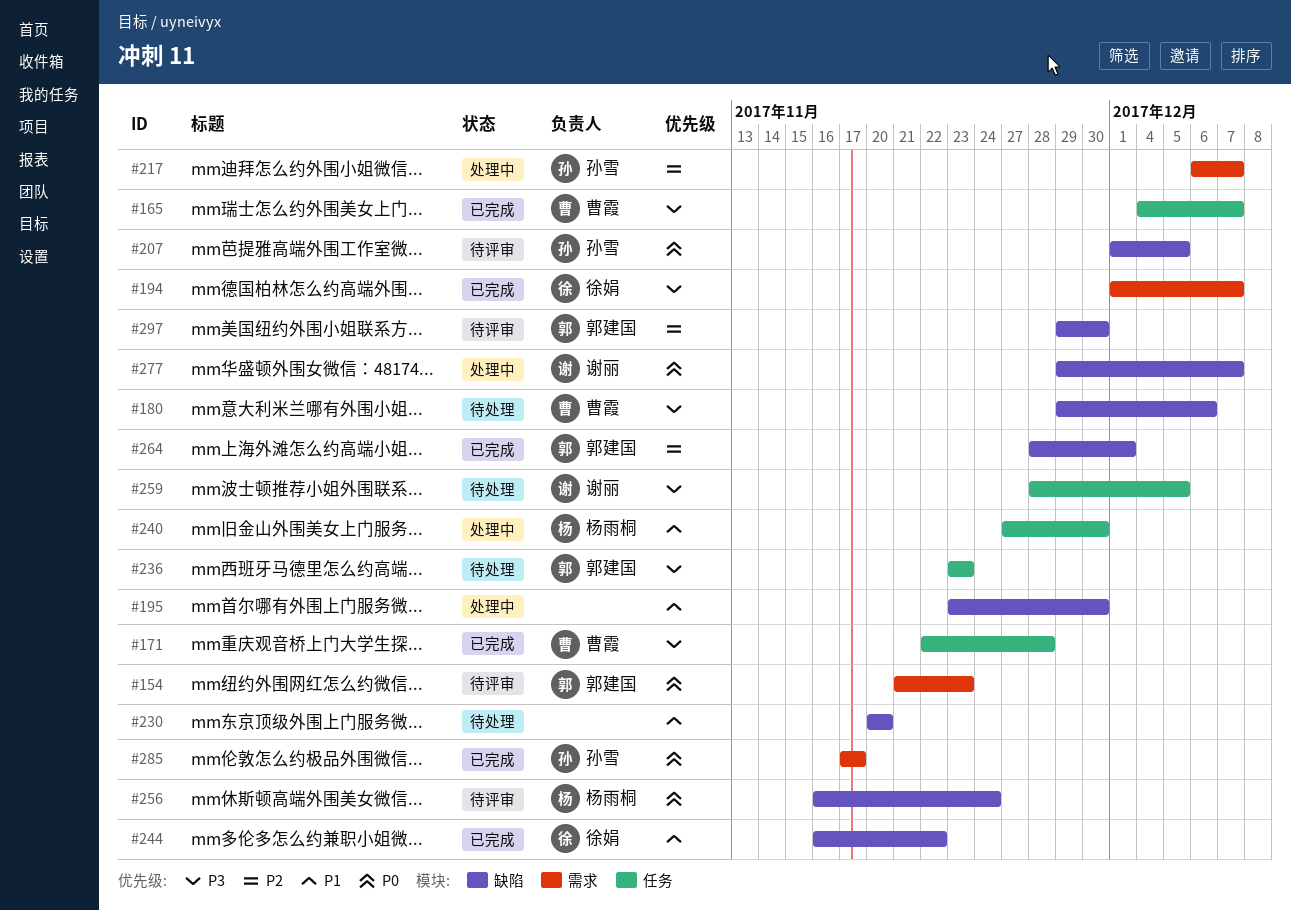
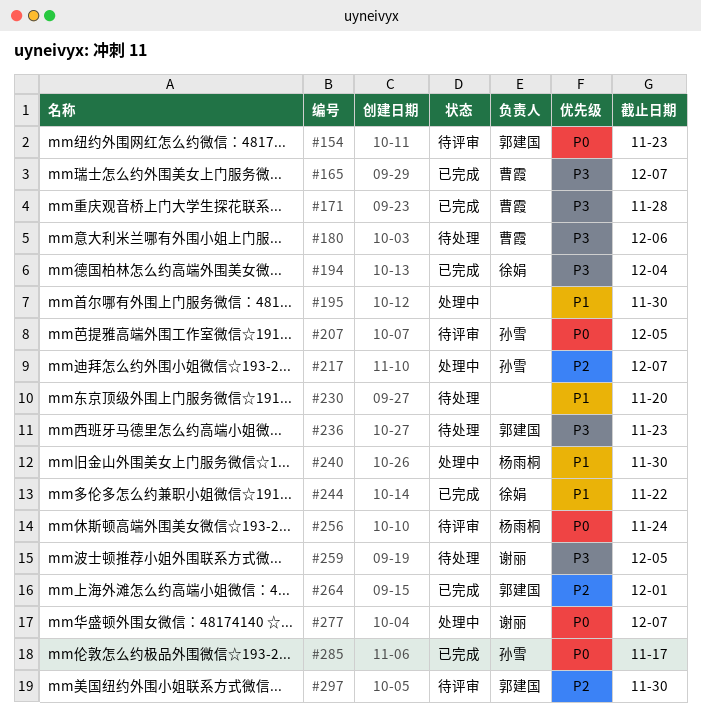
#194, due: Dec 7 -> Dec 4

